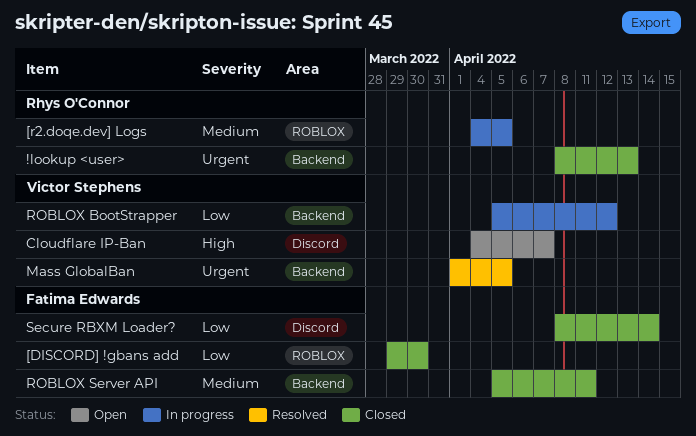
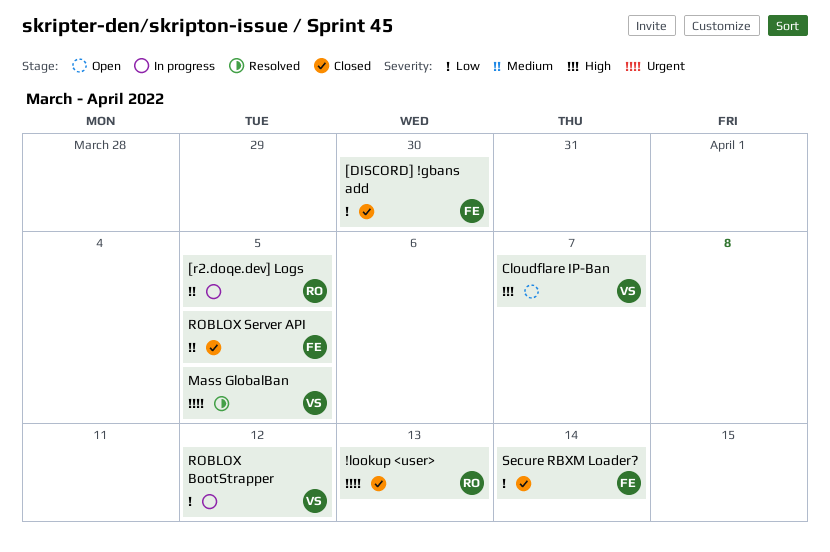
ROBLOX Server API, due: Apr 11 -> Apr 5

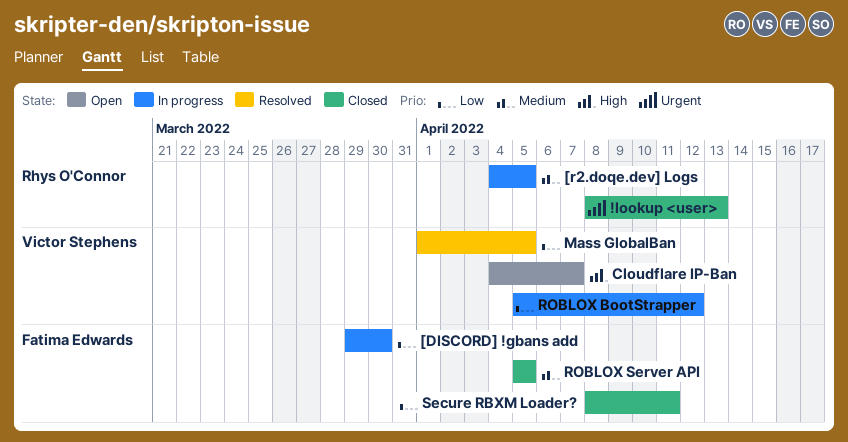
[DISCORD] !gbans add, status: Closed -> In progress
Mass GlobalBan, priority: Urgent -> Low
Secure RBXM Loader?, due: Apr 14 -> Apr 11

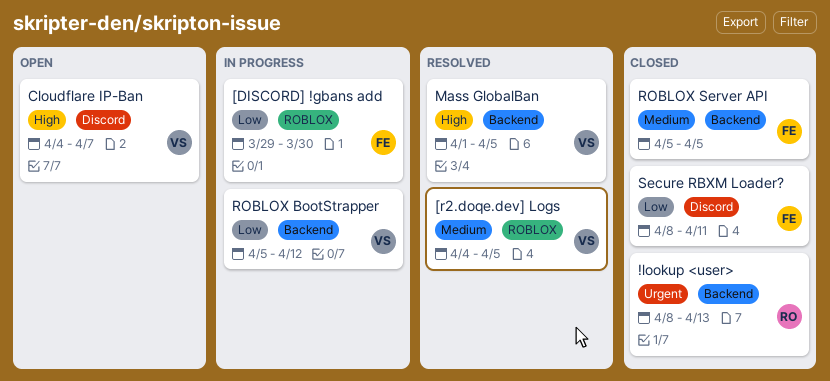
[r2.doqe.dev] Logs, status: In progress -> Resolved
[r2.doqe.dev] Logs, owner: Rhys O'Connor -> Victor Stephens
Mass GlobalBan, priority: Low -> High

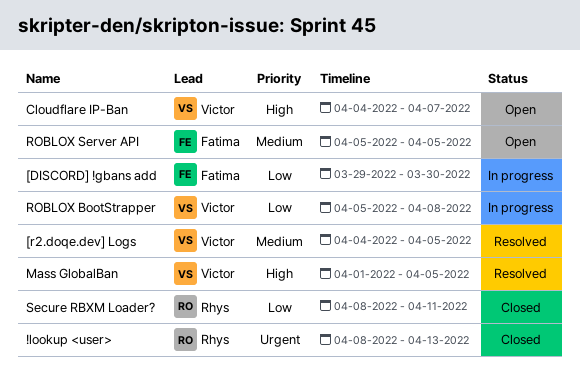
ROBLOX BootStrapper, due: Apr 12 -> Apr 8
ROBLOX Server API, status: Closed -> Open
Secure RBXM Loader?, owner: Fatima -> Rhys

